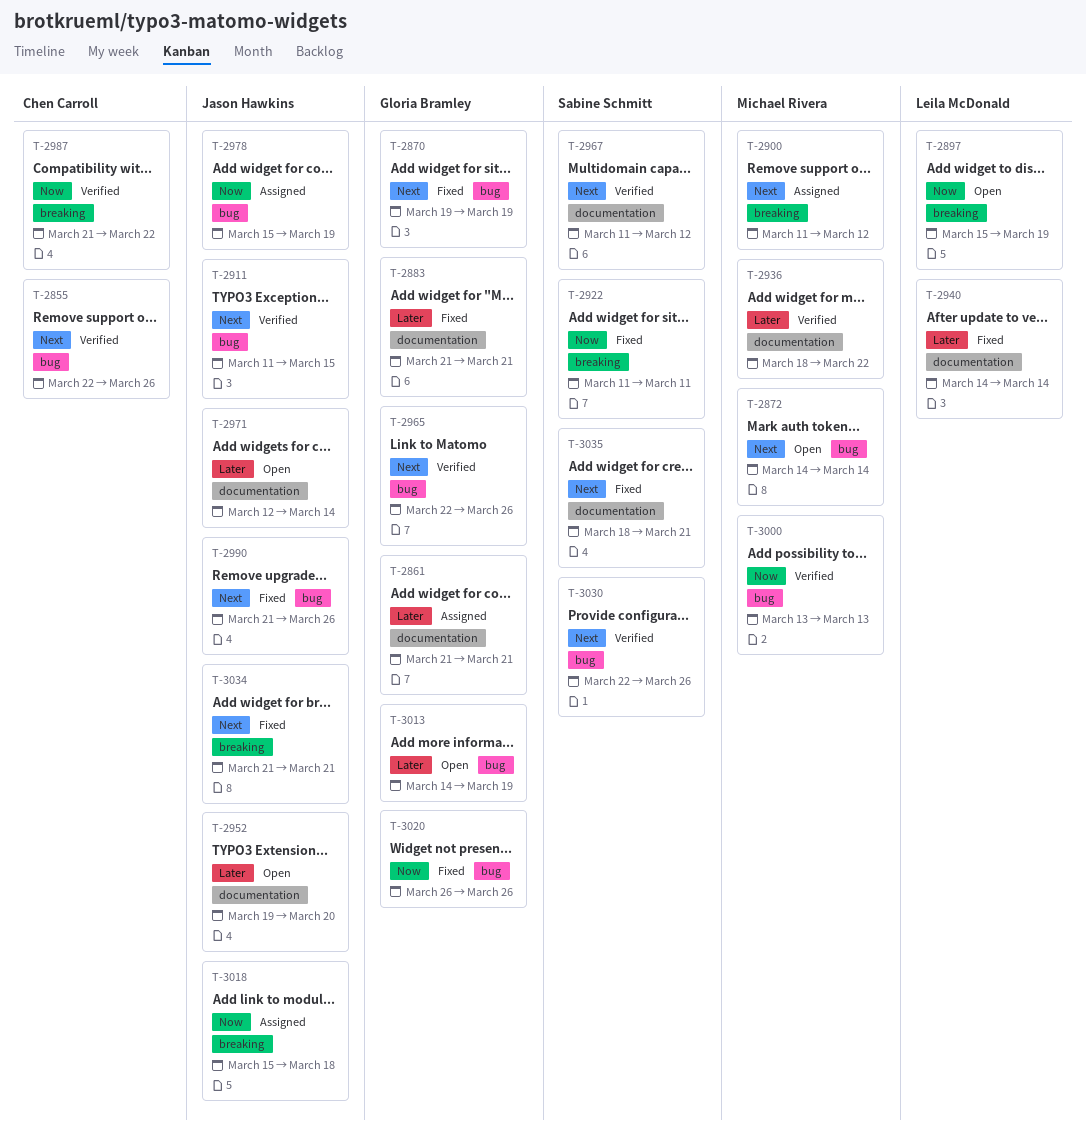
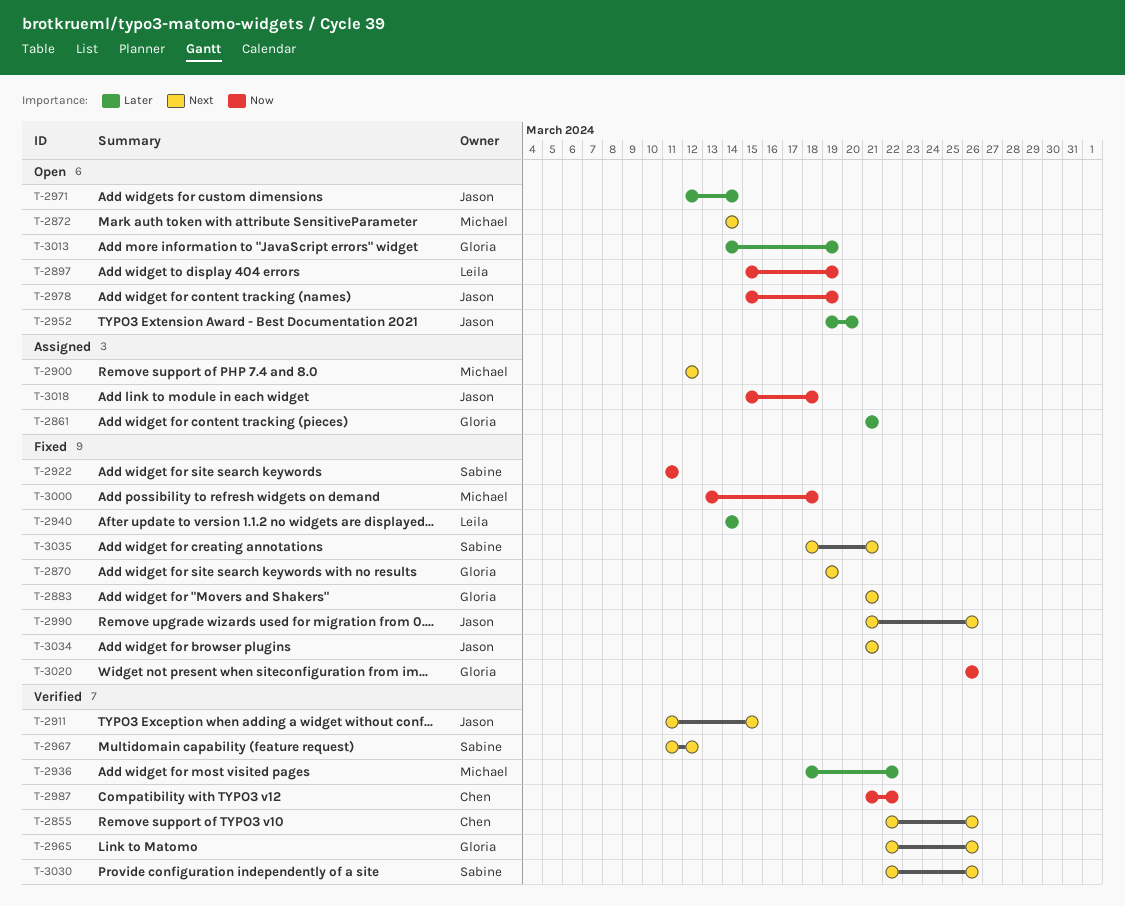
T-2883, priority: Later -> Next
T-2900, start: Mar 11 -> Mar 12
T-2978, status: Assigned -> Open
T-3000, status: Verified -> Fixed
T-3000, due: Mar 13 -> Mar 18

